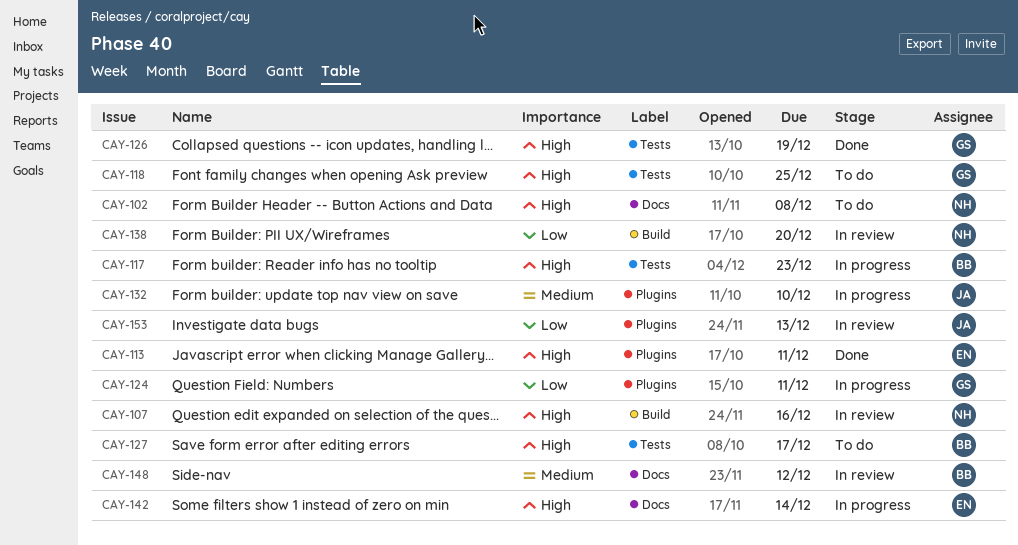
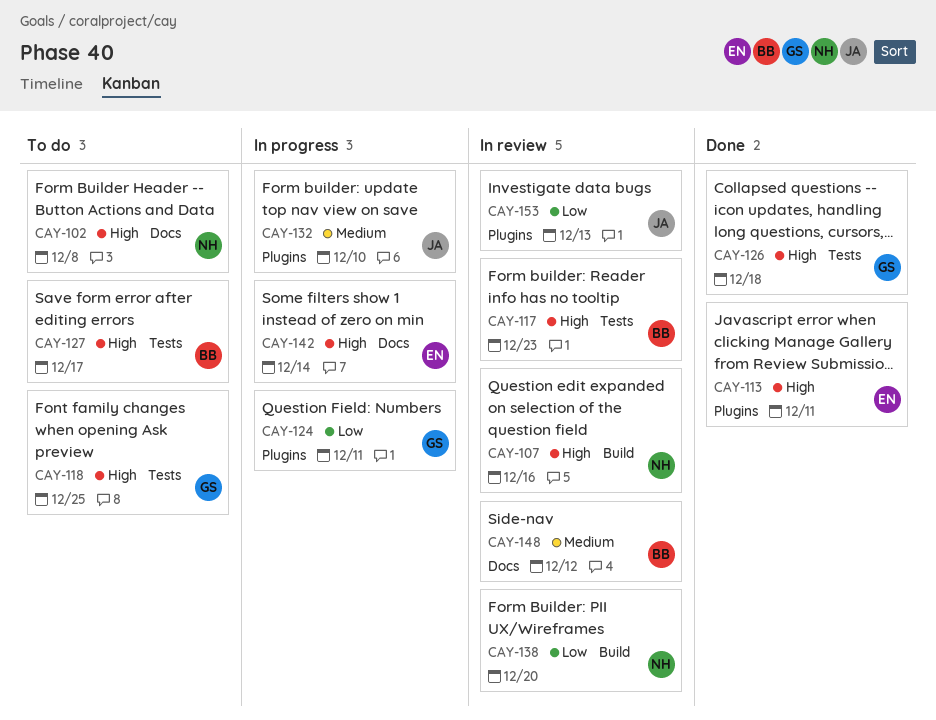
CAY-117, status: In progress -> In review
CAY-126, due: Dec 19 -> Dec 18

